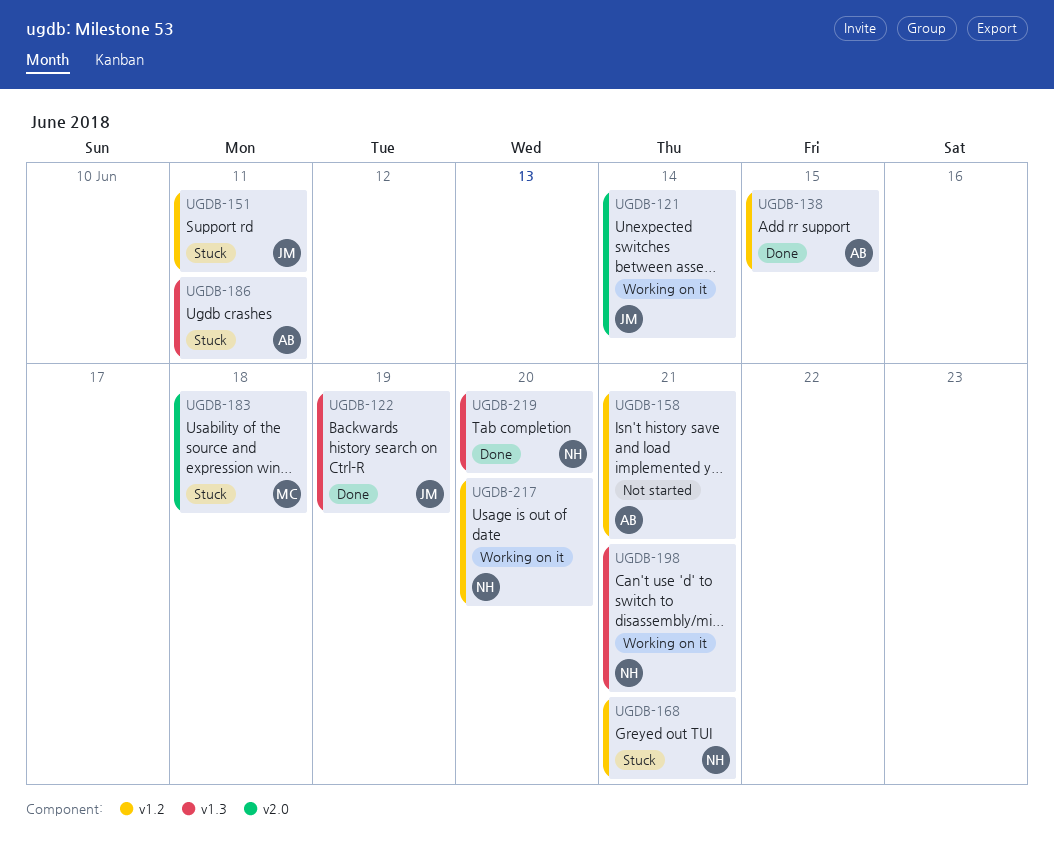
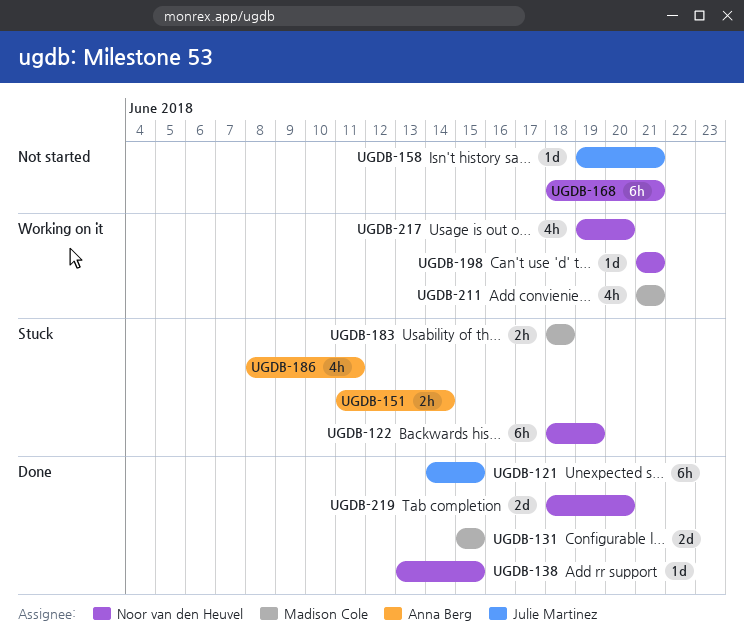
UGDB-121, status: Working on it -> Done
UGDB-121, due: Jun 14 -> Jun 15
UGDB-122, status: Done -> Stuck
UGDB-122, owner: Julie Martinez -> Noor van den Heuvel
UGDB-131: none -> present
UGDB-138, owner: Anna Berg -> Noor van den Heuvel
UGDB-151, owner: Julie Martinez -> Anna Berg
UGDB-151, due: Jun 11 -> Jun 14
UGDB-158, owner: Anna Berg -> Julie Martinez
UGDB-168, status: Stuck -> Not started
UGDB-211: none -> present

